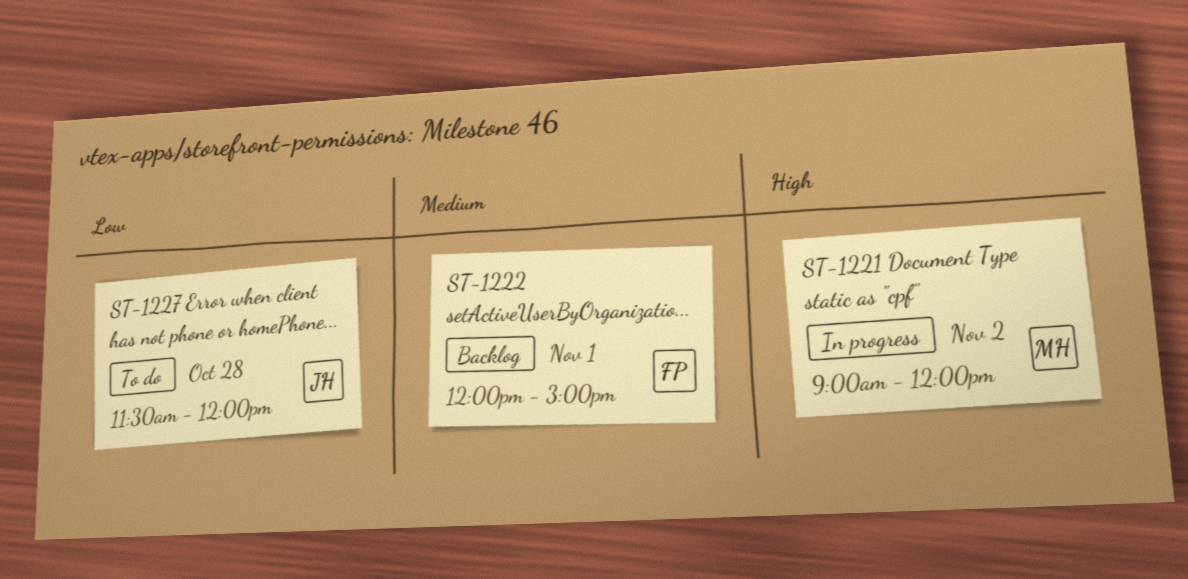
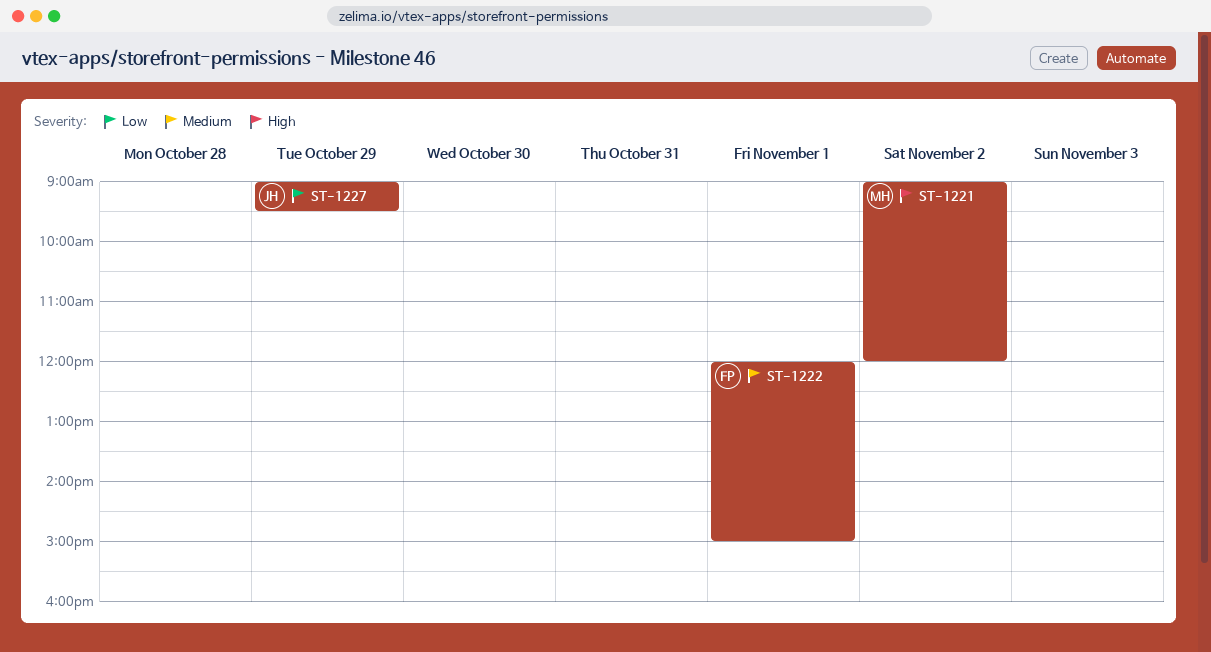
ST-1227, day: Oct 28 -> Oct 29
ST-1227, begins: 11:30 -> 09:00
ST-1227, ends: 12:00 -> 09:30

